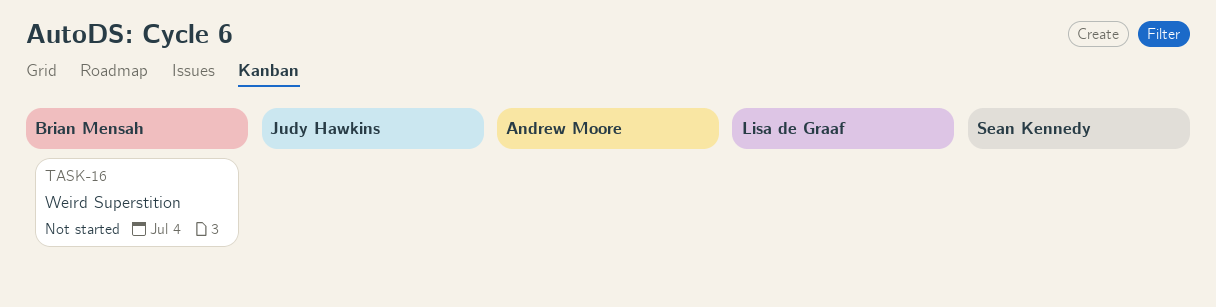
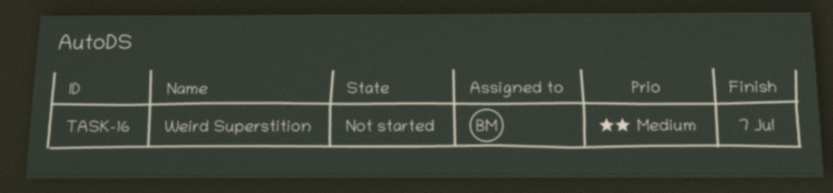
TASK-16, due: Jul 4 -> Jul 7

